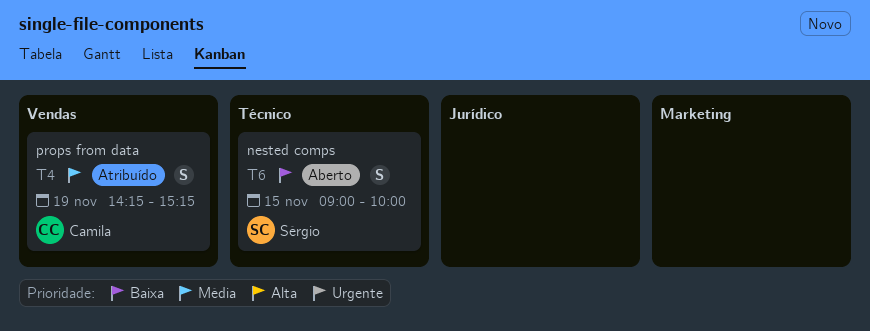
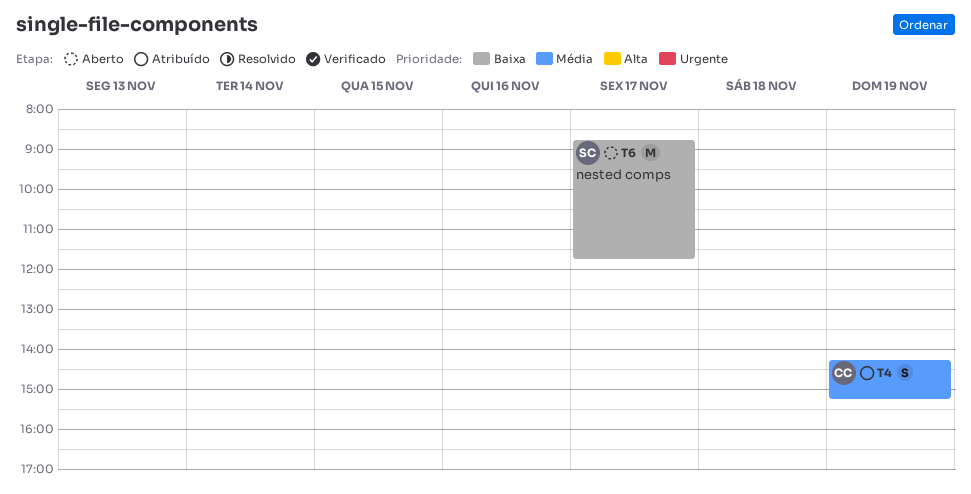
T6, estimate: S -> M
T6, day: Nov 15 -> Nov 17
T6, begins: 09:00 -> 08:45
T6, ends: 10:00 -> 11:45

